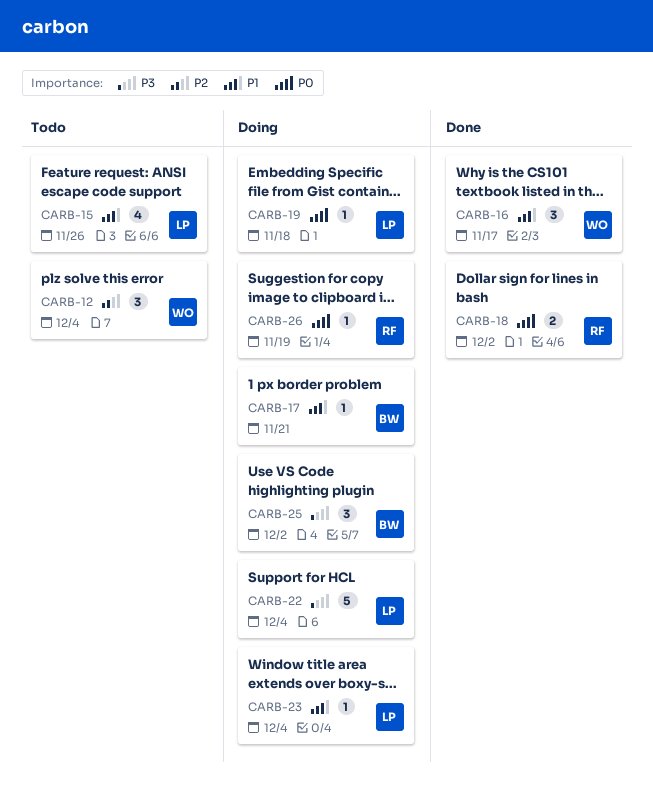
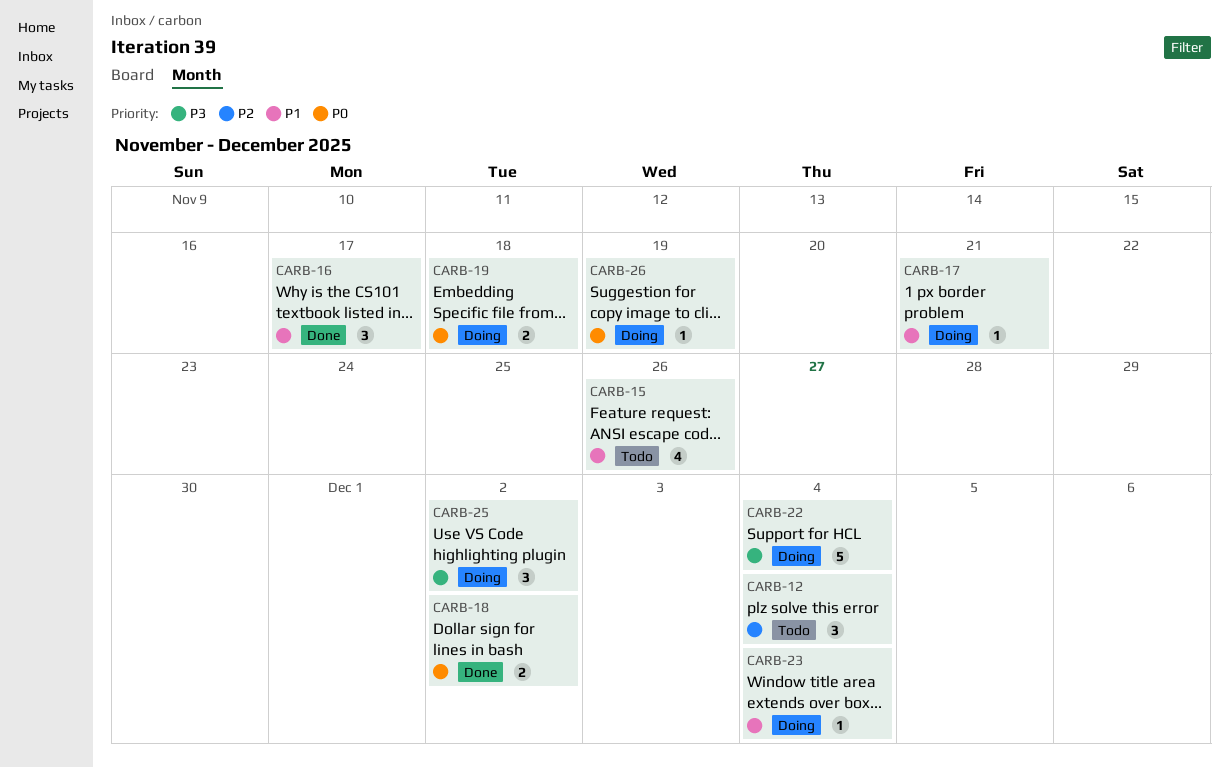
CARB-19, estimate: 1 -> 2

